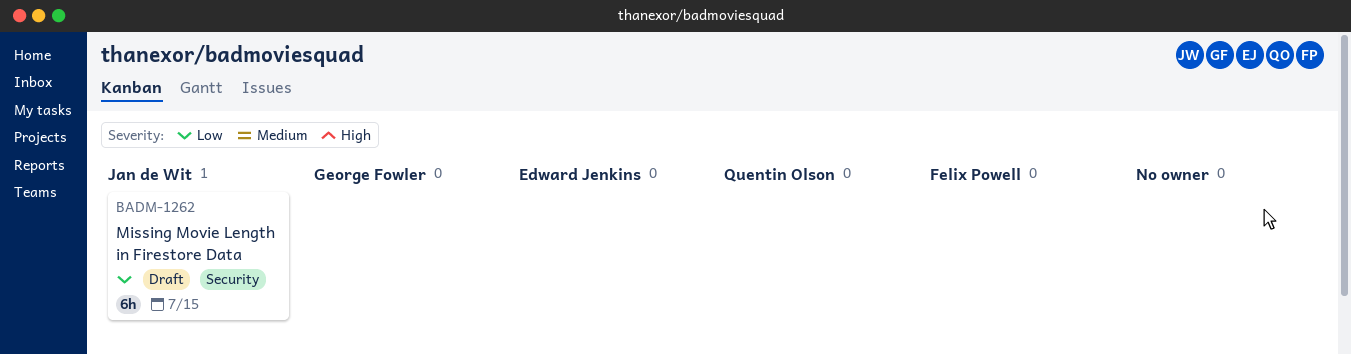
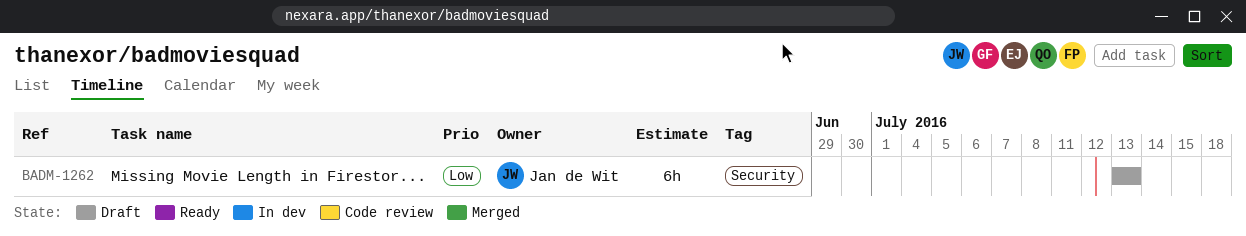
BADM-1262, due: Jul 15 -> Jul 13

